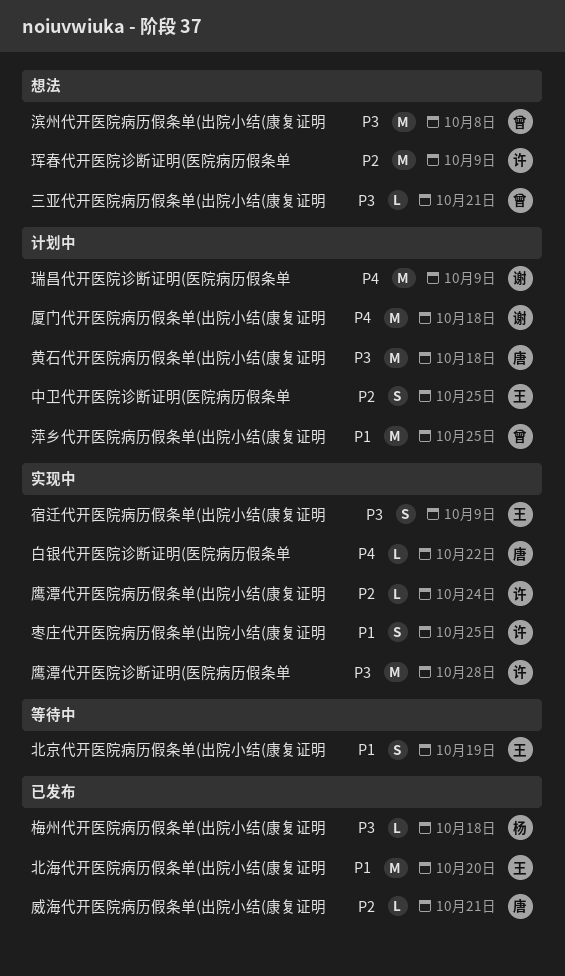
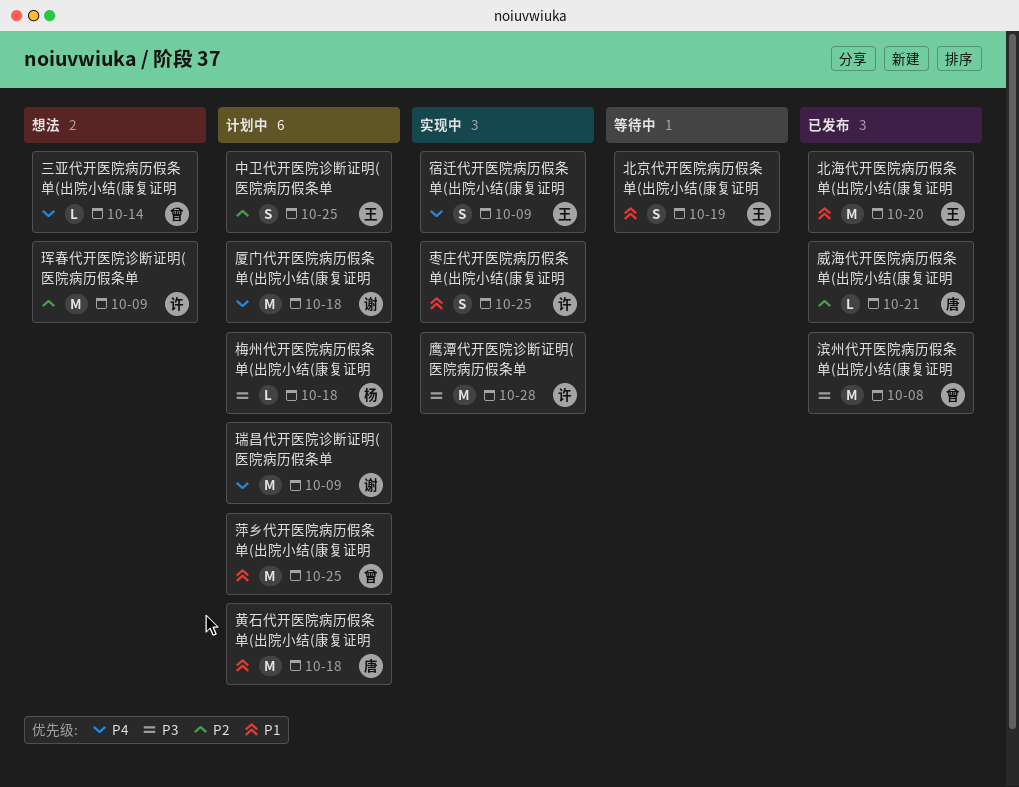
三亚代开医院病历假条单(出院小结(康复证明, priority: P3 -> P4
三亚代开医院病历假条单(出院小结(康复证明, due: Oct 21 -> Oct 14
宿迁代开医院病历假条单(出院小结(康复证明, priority: P3 -> P4
梅州代开医院病历假条单(出院小结(康复证明, status: 已发布 -> 计划中
滨州代开医院病历假条单(出院小结(康复证明, status: 想法 -> 已发布
白银代开医院诊断证明(医院病历假条单: present -> none
鹰潭代开医院病历假条单(出院小结(康复证明: present -> none
黄石代开医院病历假条单(出院小结(康复证明, priority: P3 -> P1

